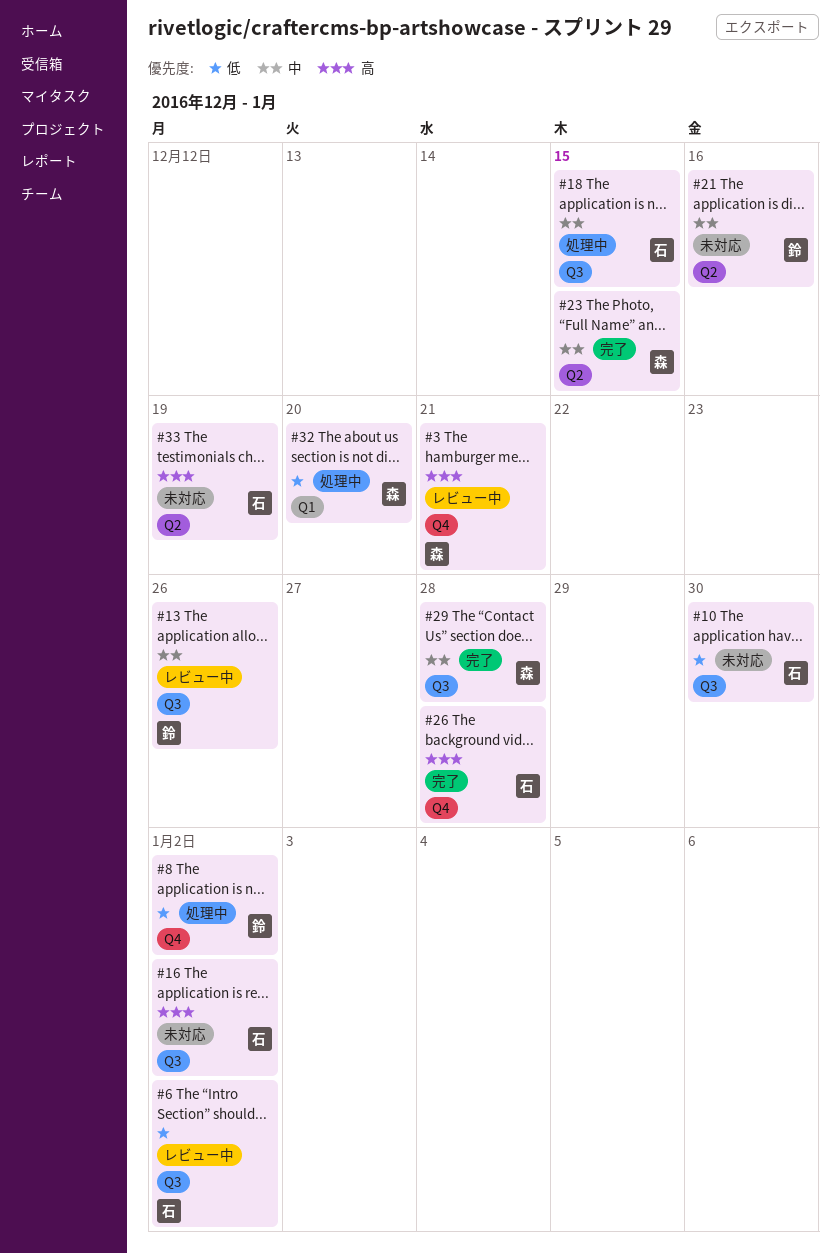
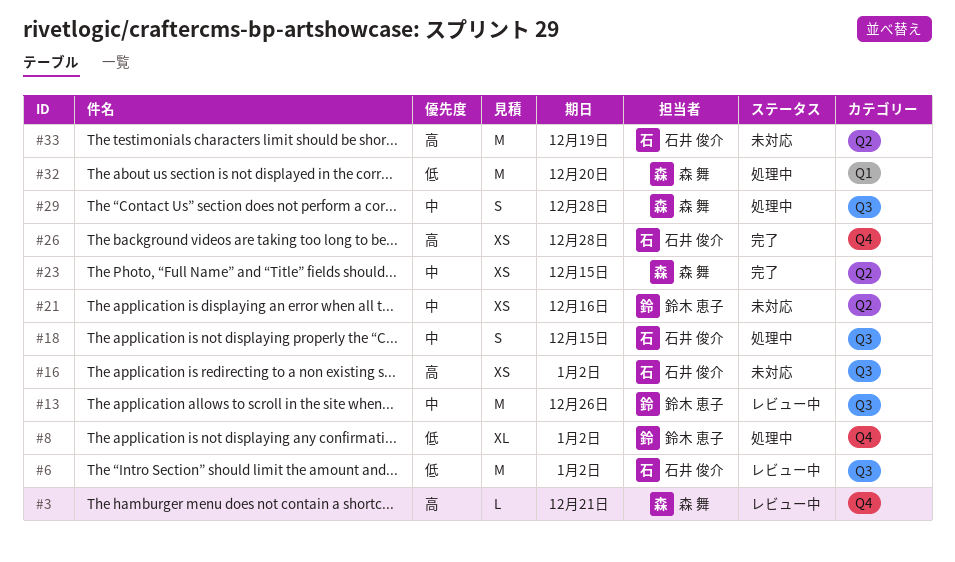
#10: present -> none
#29, status: 完了 -> 処理中

